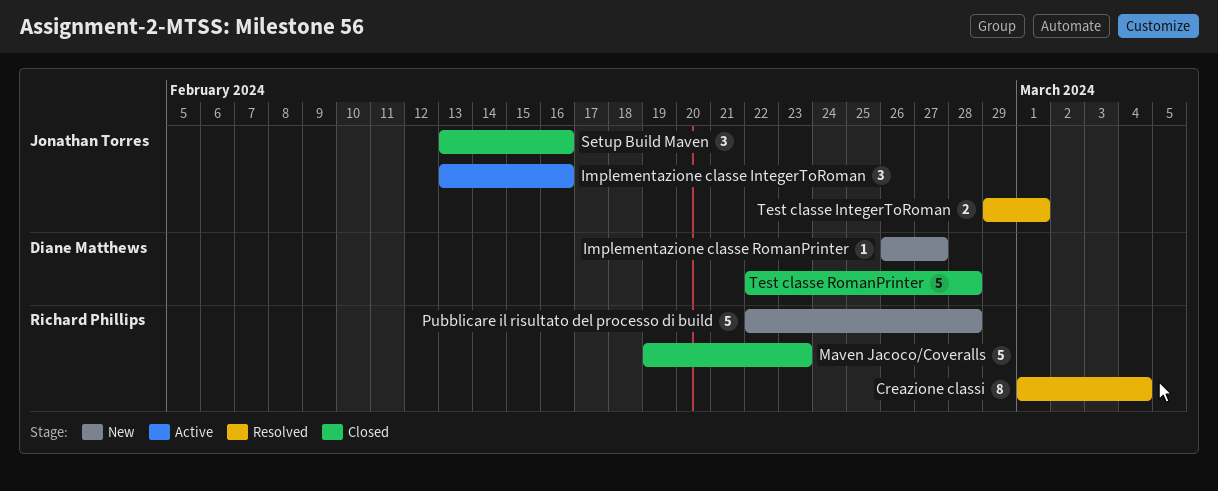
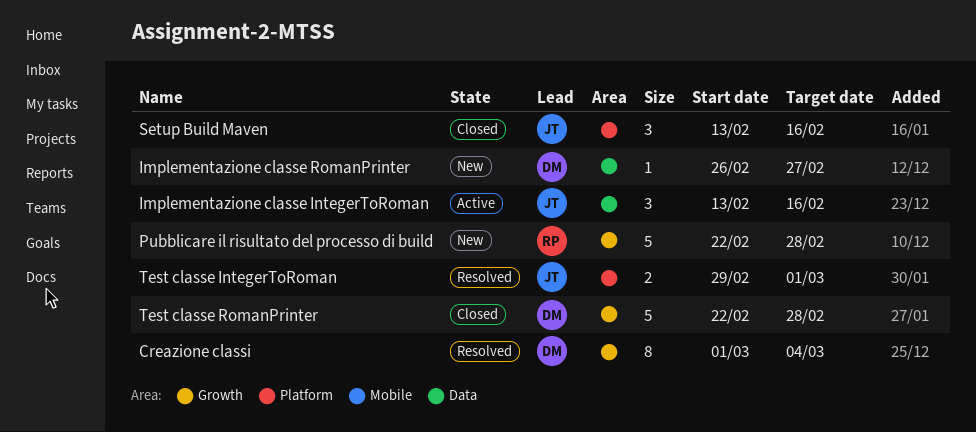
Creazione classi, owner: Richard Phillips -> Diane Matthews
Maven Jacoco/Coveralls: present -> none

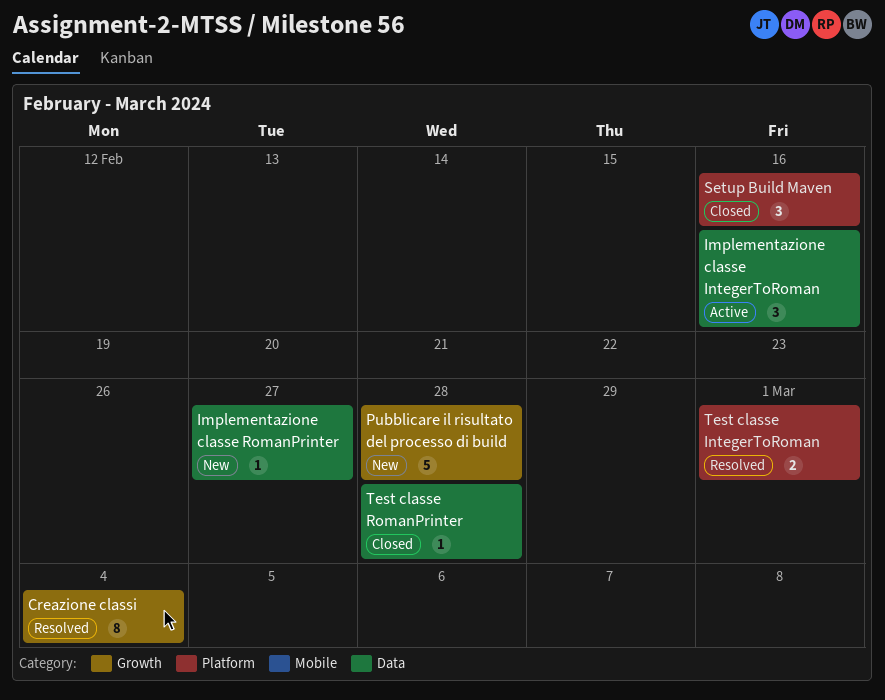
Test classe RomanPrinter, label: Growth -> Data
Test classe RomanPrinter, estimate: 5 -> 1

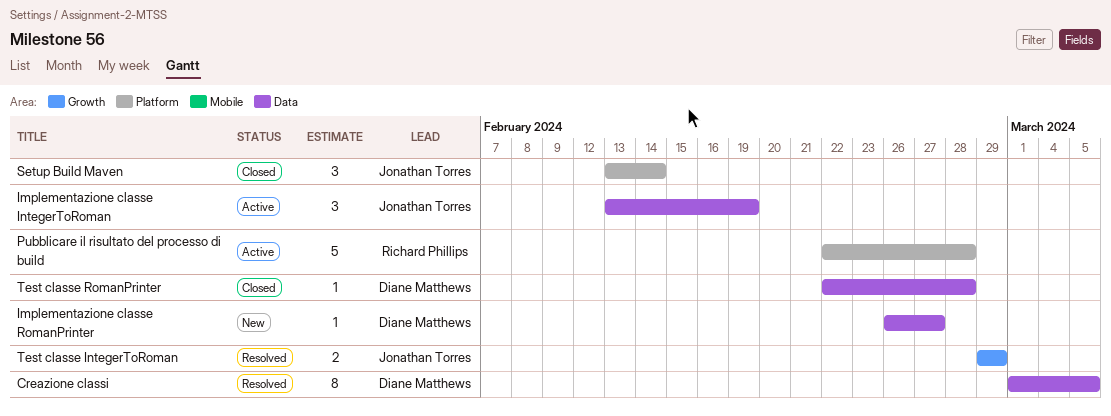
Creazione classi, label: Growth -> Data
Creazione classi, due: Mar 4 -> Mar 5
Implementazione classe IntegerToRoman, due: Feb 16 -> Feb 19
Pubblicare il risultato del processo di build, status: New -> Active
Pubblicare il risultato del processo di build, label: Growth -> Platform
Setup Build Maven, due: Feb 16 -> Feb 14
Test classe IntegerToRoman, label: Platform -> Growth
Test classe IntegerToRoman, due: Mar 1 -> Feb 29

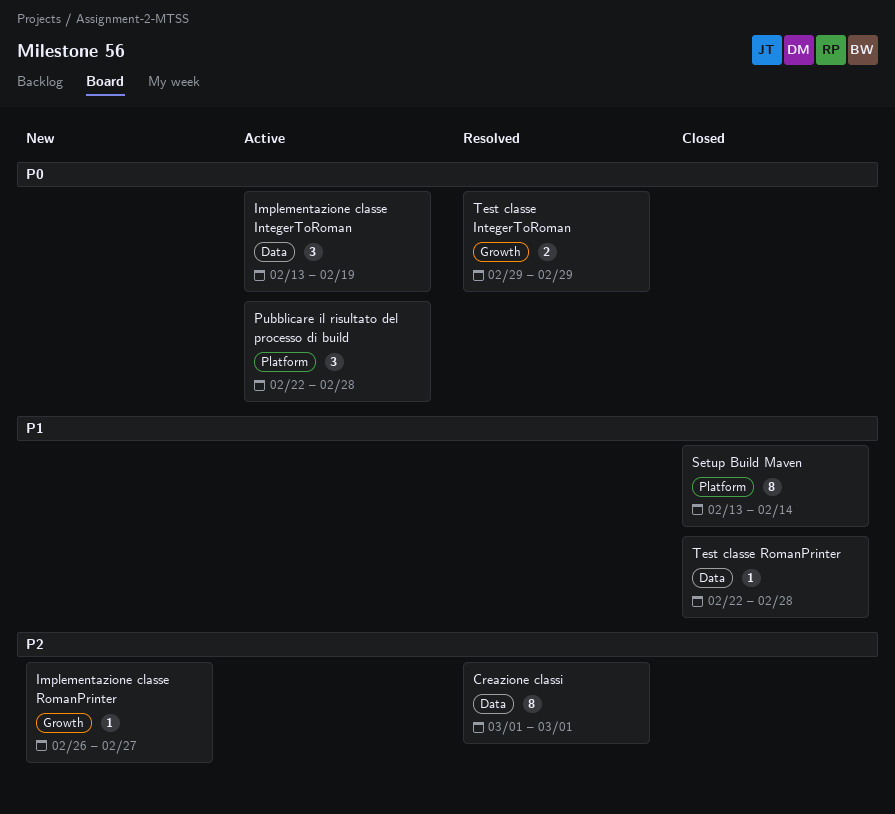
Creazione classi, due: Mar 5 -> Mar 1
Implementazione classe RomanPrinter, label: Data -> Growth
Pubblicare il risultato del processo di build, estimate: 5 -> 3
Setup Build Maven, estimate: 3 -> 8

